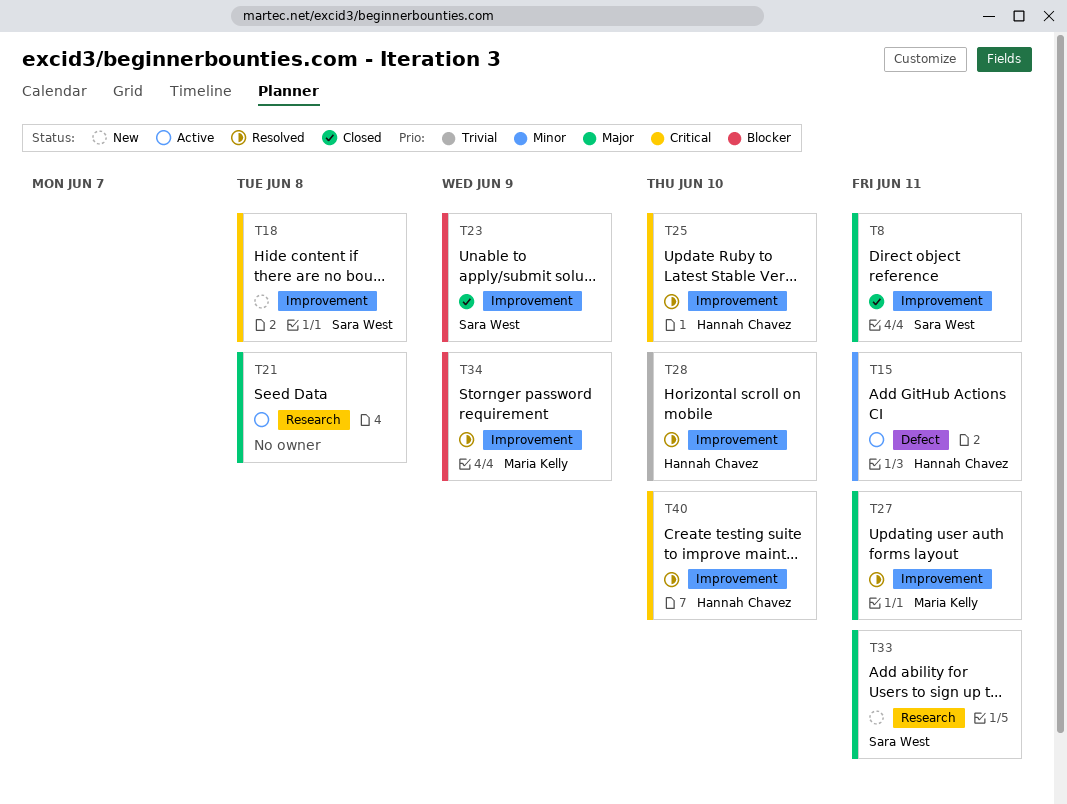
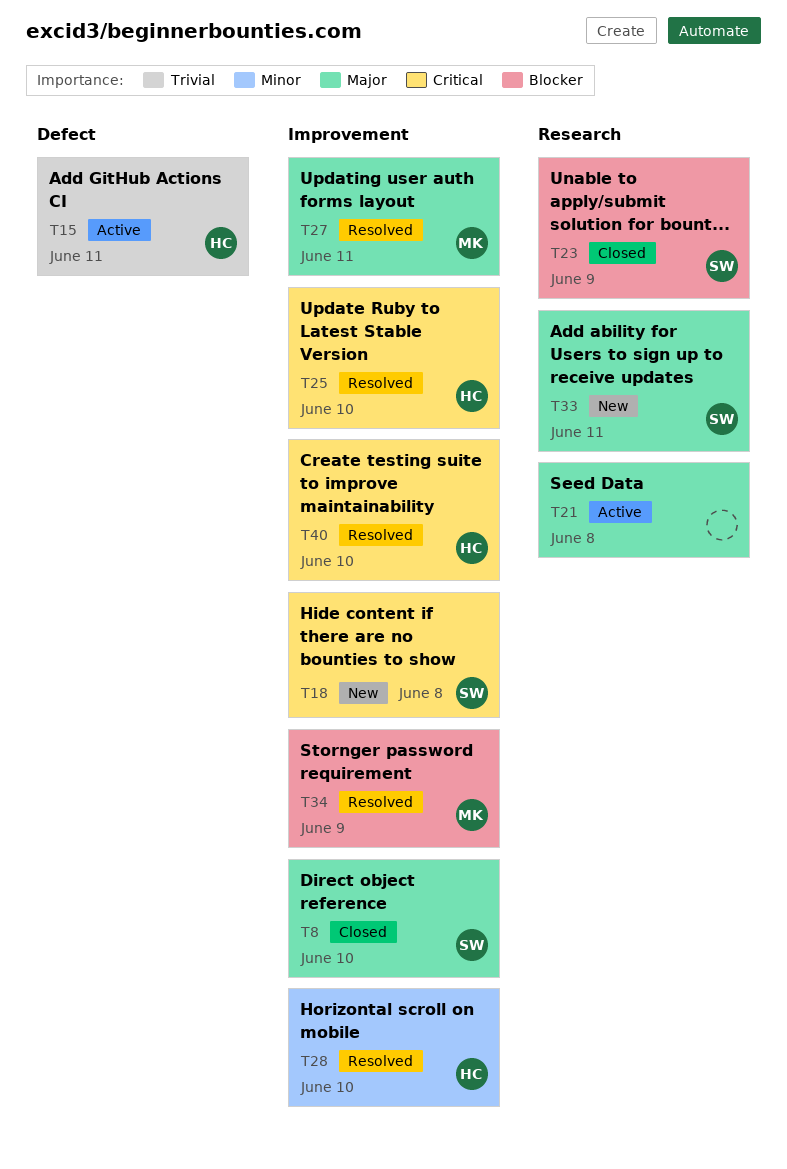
T8, due: Jun 11 -> Jun 10
T15, priority: Minor -> Trivial
T23, label: Improvement -> Research
T28, priority: Trivial -> Minor

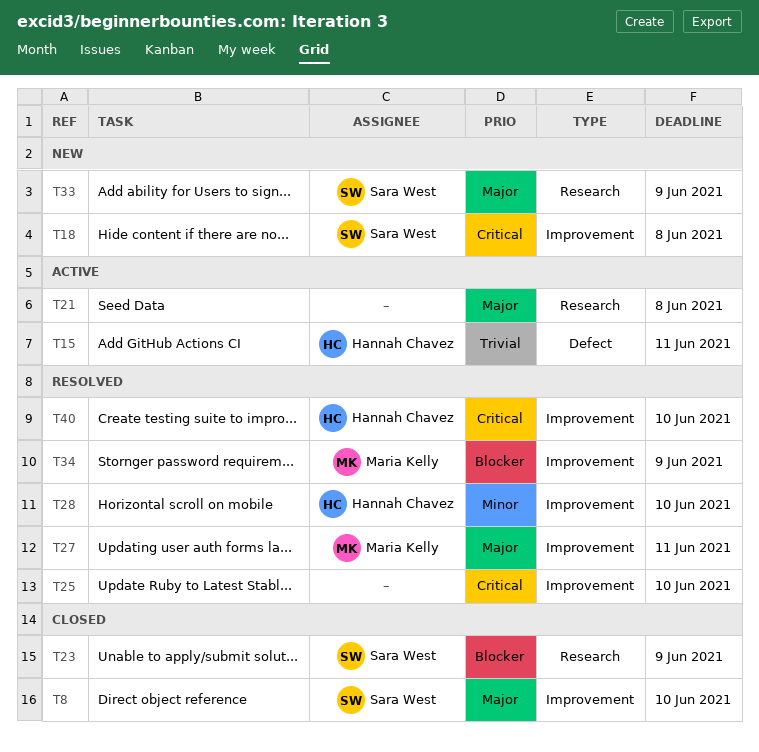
T25, owner: Hannah Chavez -> none
T33, due: Jun 11 -> Jun 9

